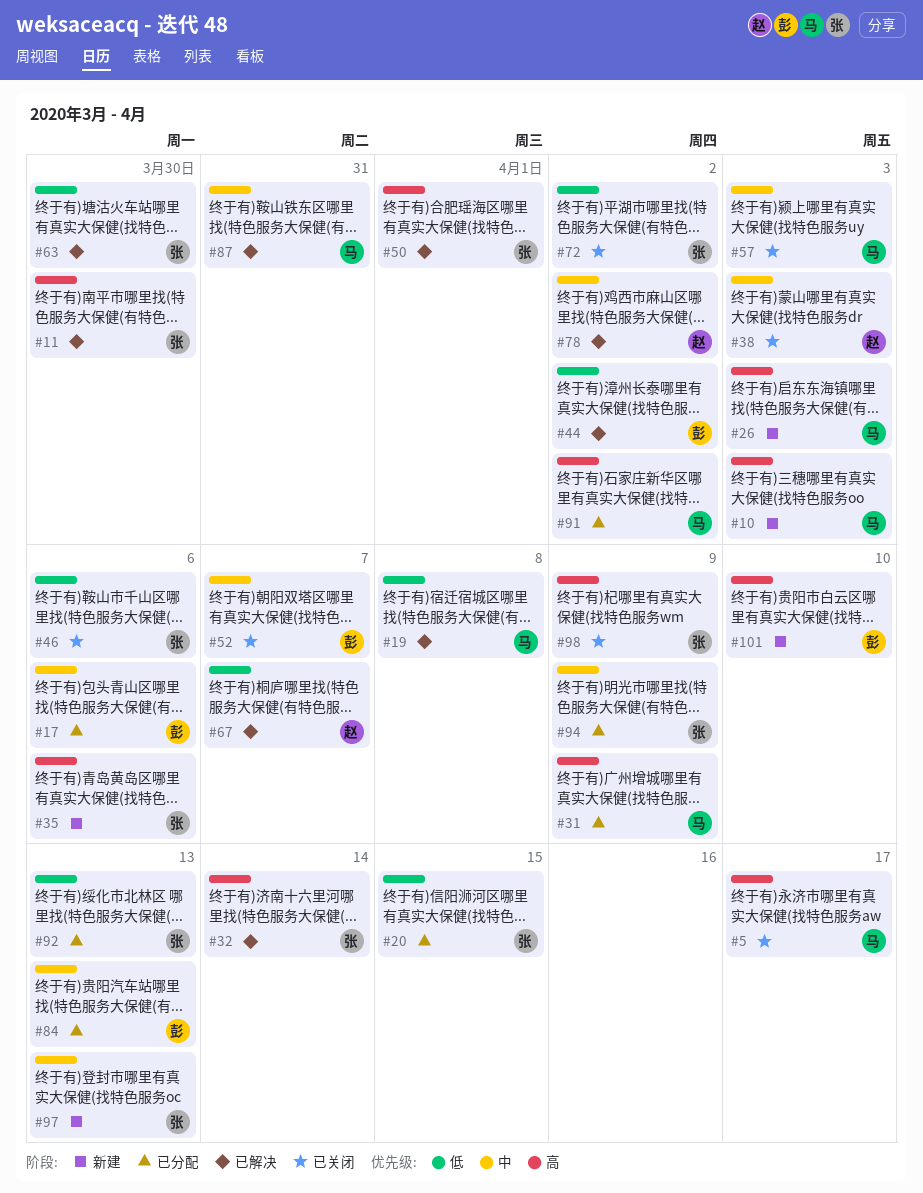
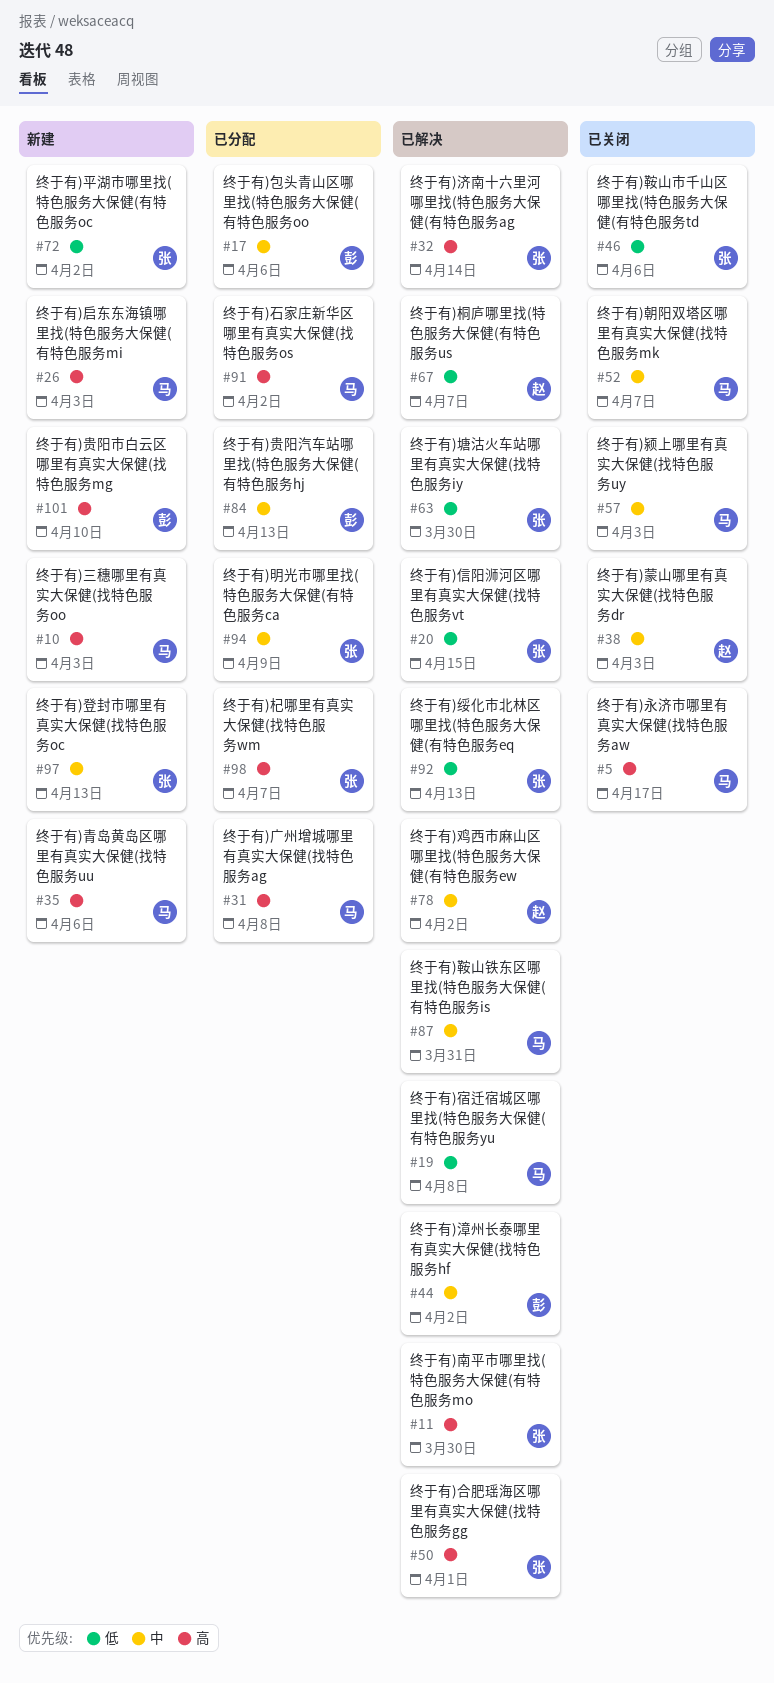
#20, status: 已分配 -> 已解决
#31, due: Apr 9 -> Apr 8
#35, owner: 张 -> 马
#44, priority: 低 -> 中
#52, owner: 彭 -> 马
#72, status: 已关闭 -> 新建
#92, status: 已分配 -> 已解决
#98, status: 已关闭 -> 已分配
#98, due: Apr 9 -> Apr 7

